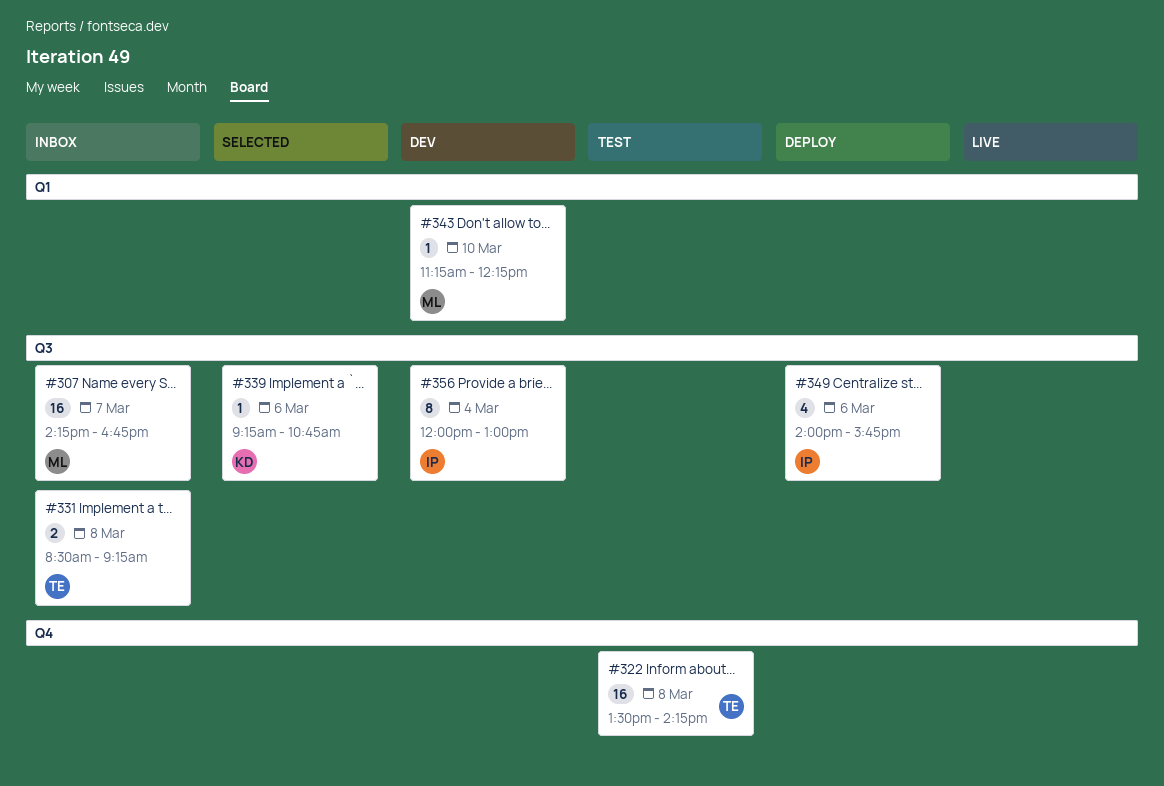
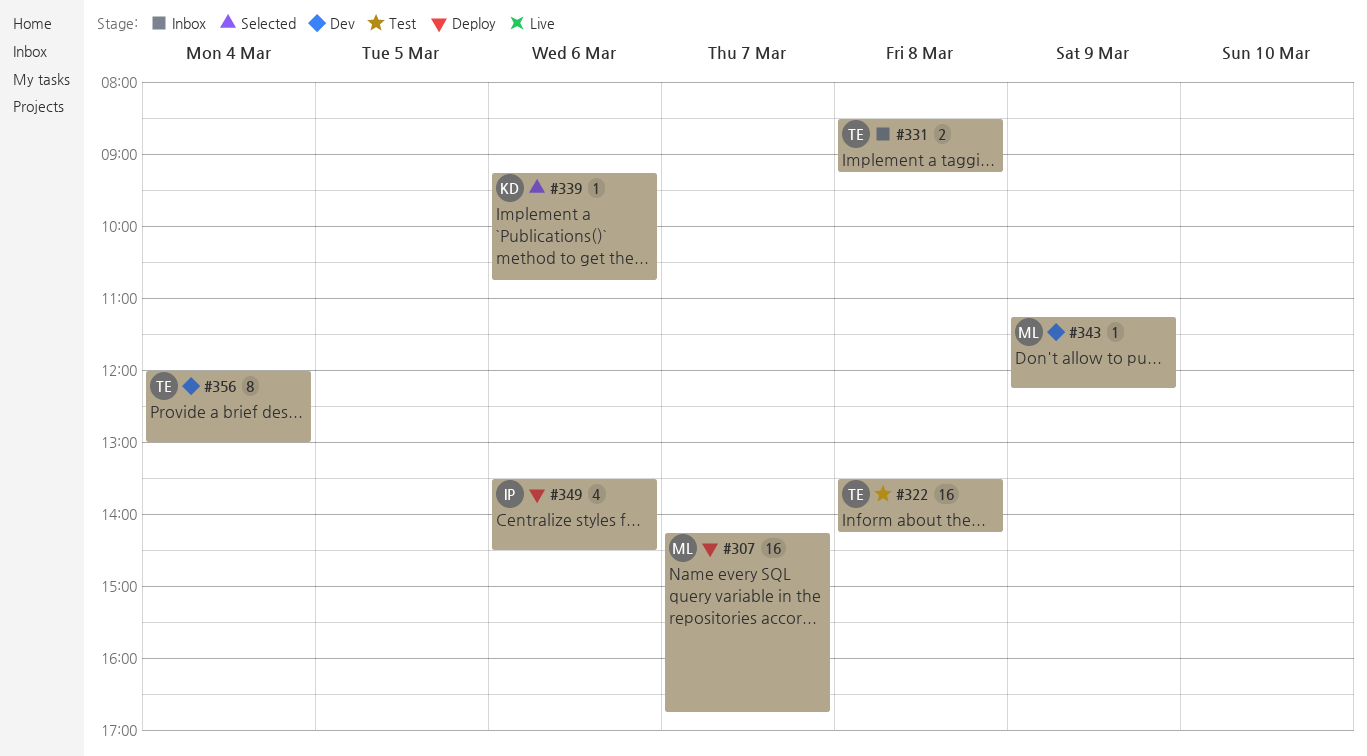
#307, status: Inbox -> Deploy
#343, day: Mar 10 -> Mar 9
#349, begins: 14:00 -> 13:30
#349, ends: 15:45 -> 14:30
#356, owner: IP -> TE

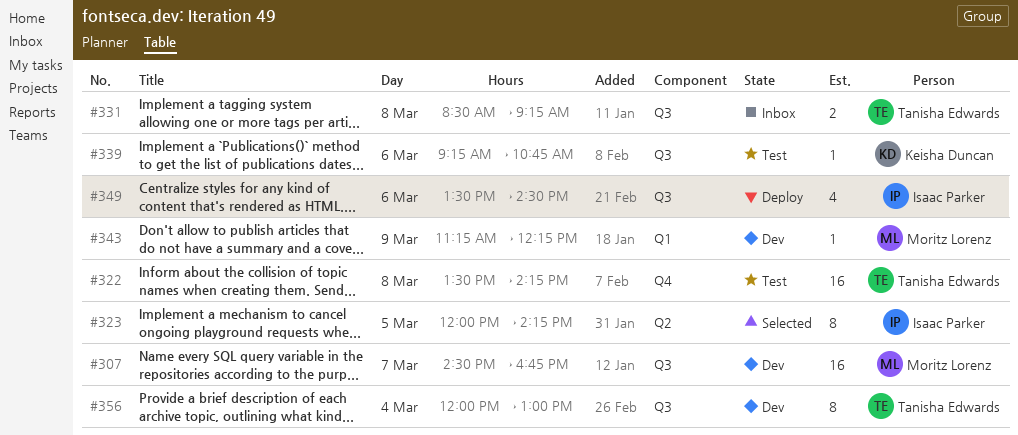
#307, status: Deploy -> Dev
#307, begins: 14:15 -> 14:30
#323: none -> present
#339, status: Selected -> Test

